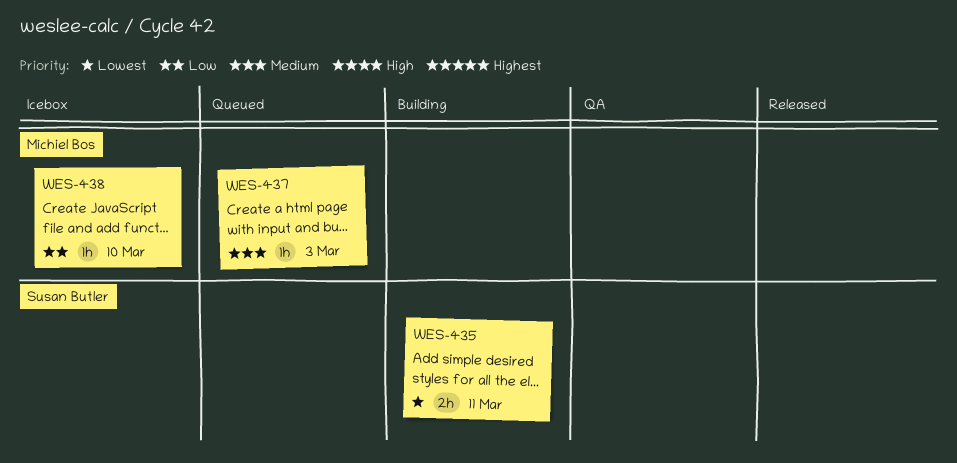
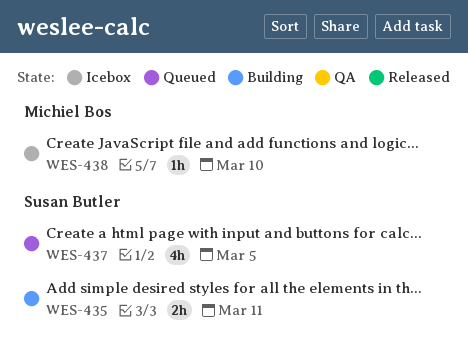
WES-437, owner: Michiel Bos -> Susan Butler
WES-437, estimate: 1h -> 4h
WES-437, due: Mar 3 -> Mar 5

